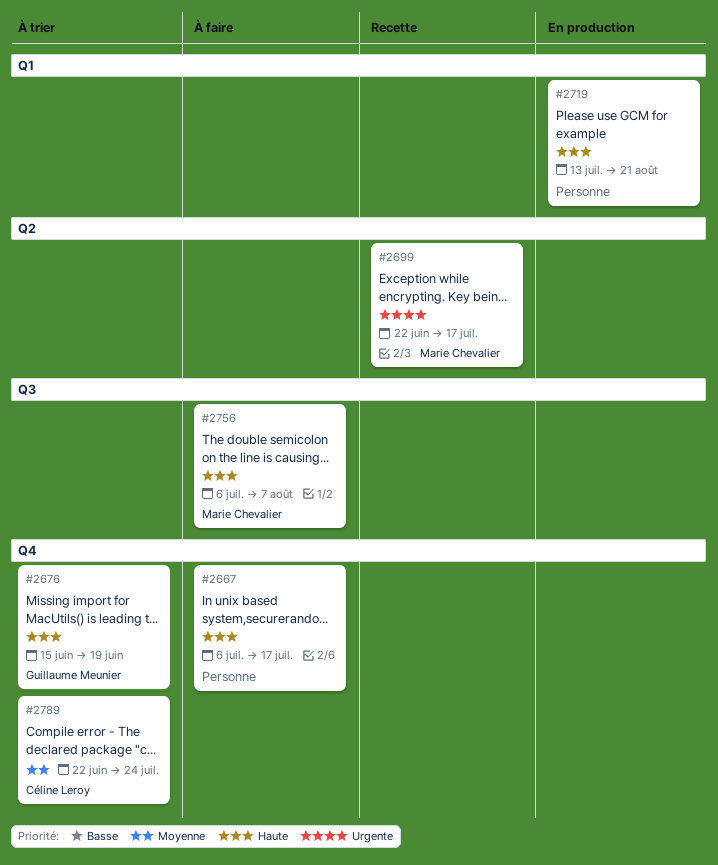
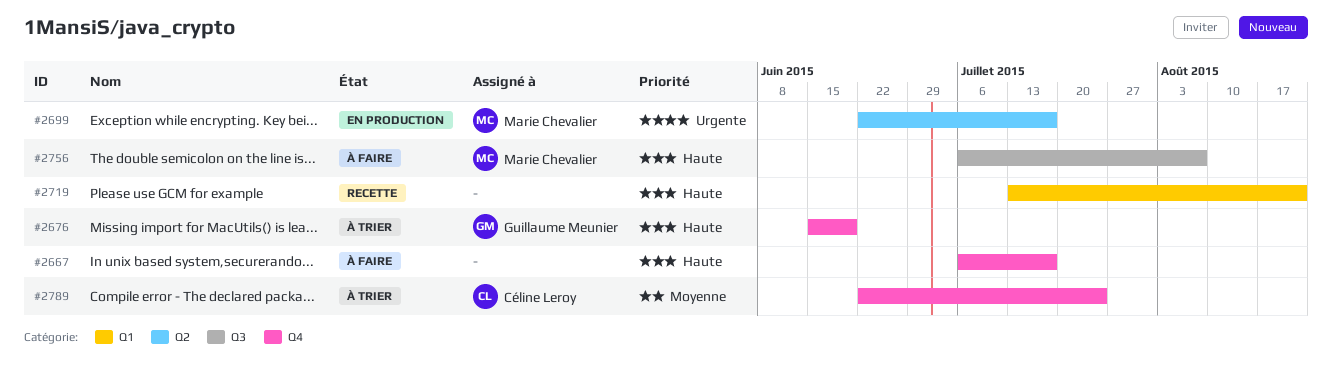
#2699, status: Recette -> En production
#2719, status: En production -> Recette

